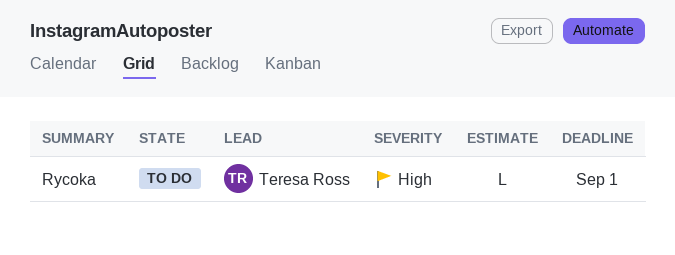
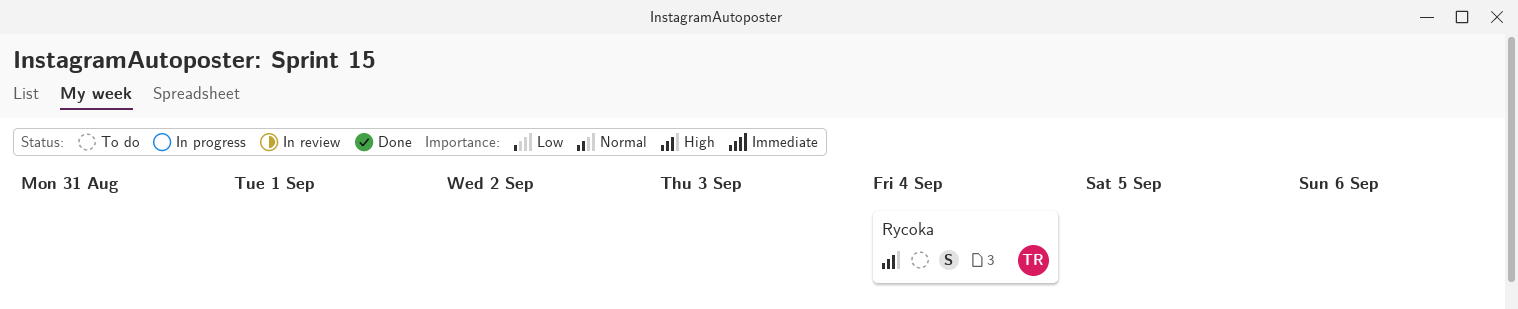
Rycoka, estimate: L -> S
Rycoka, due: Sep 1 -> Sep 4

